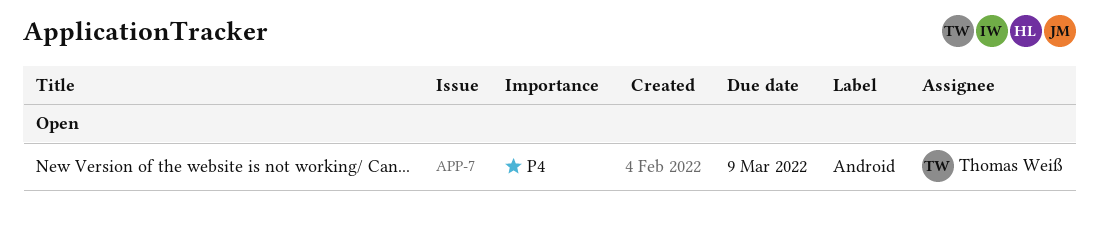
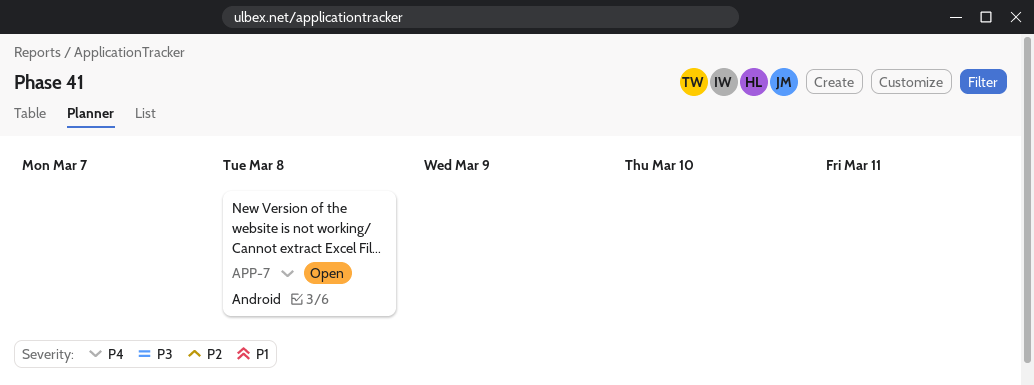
APP-7, due: Mar 9 -> Mar 8

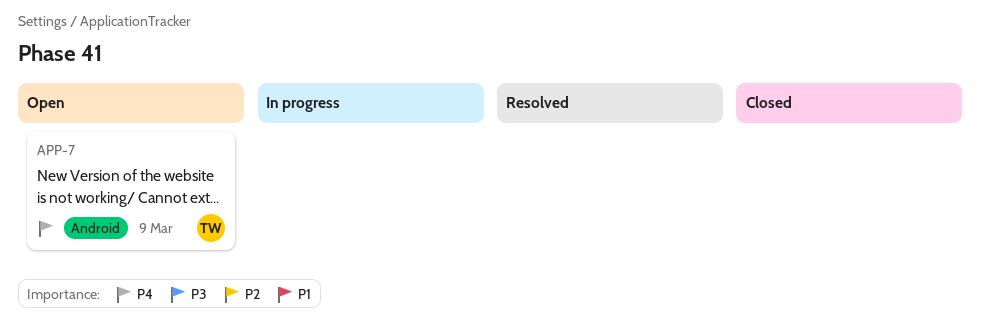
APP-7, due: Mar 8 -> Mar 9

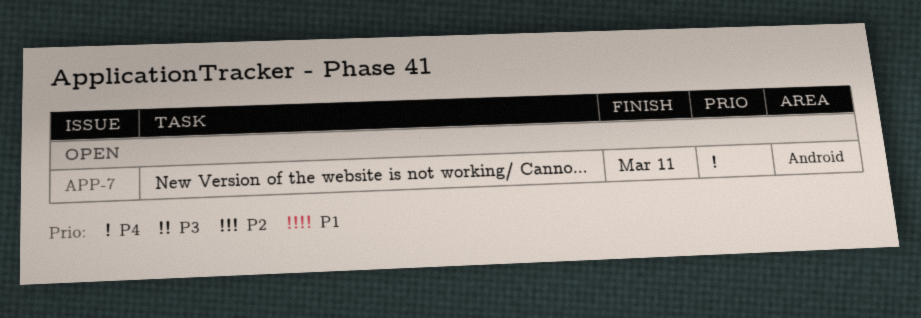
APP-7, due: Mar 9 -> Mar 11

